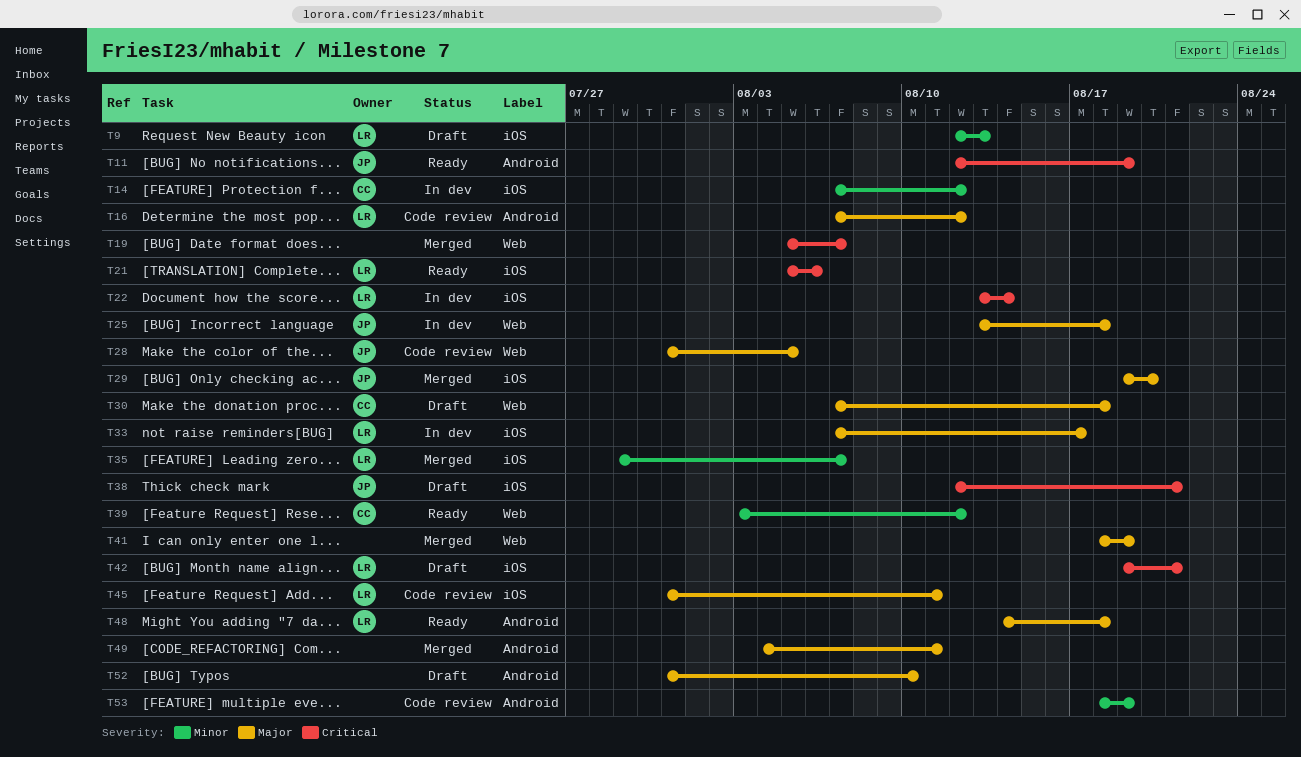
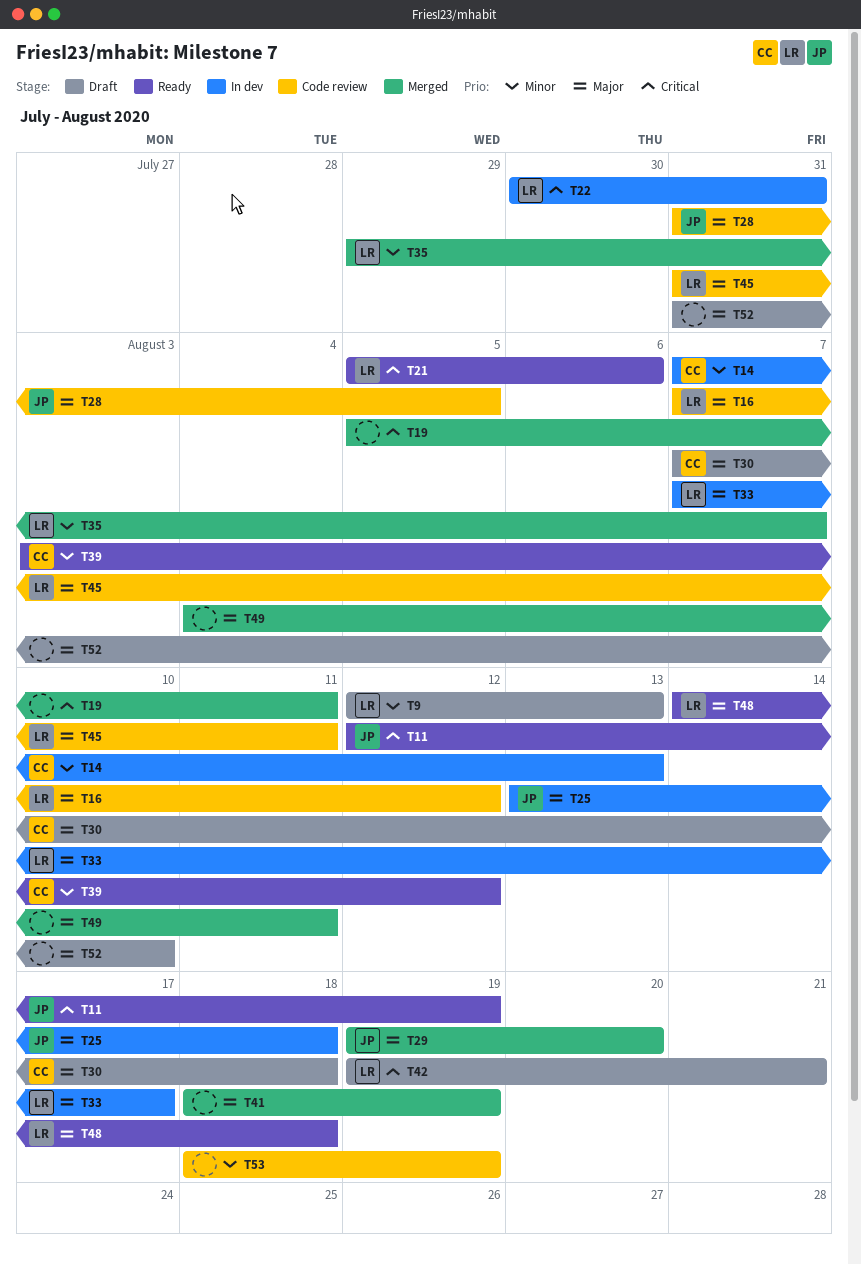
T14, due: Aug 12 -> Aug 13
T19, due: Aug 7 -> Aug 11
T22, start: Aug 13 -> Jul 30
T22, due: Aug 14 -> Jul 31
T38: present -> none

